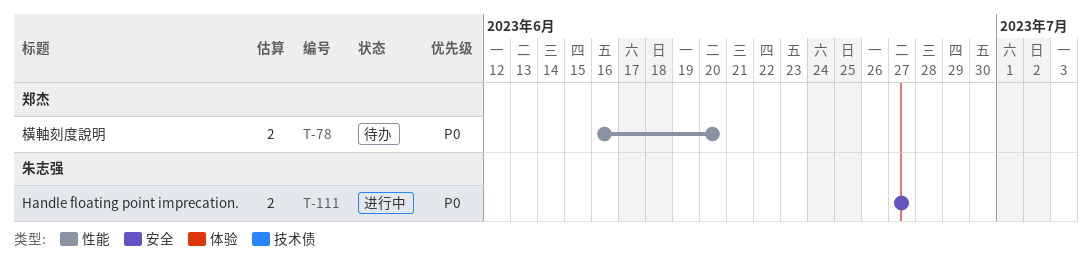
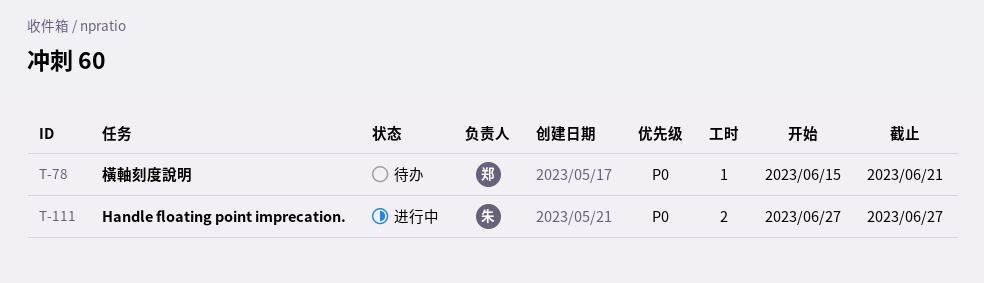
T-78, estimate: 2 -> 1
T-78, start: Jun 16 -> Jun 15
T-78, due: Jun 20 -> Jun 21

